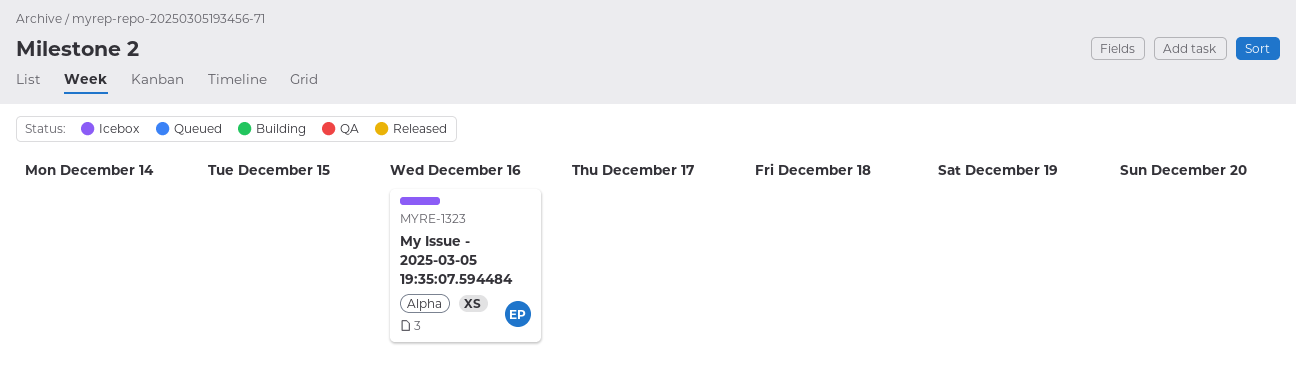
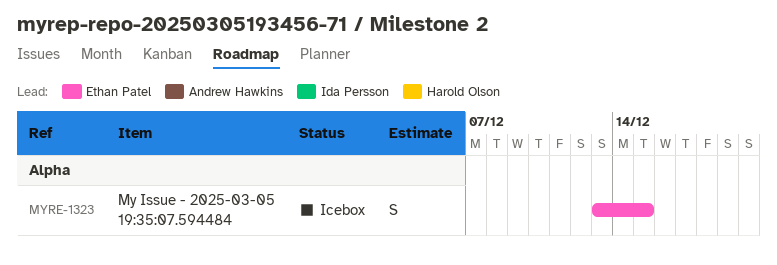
MYRE-1323, estimate: XS -> S
MYRE-1323, due: Dec 16 -> Dec 15

